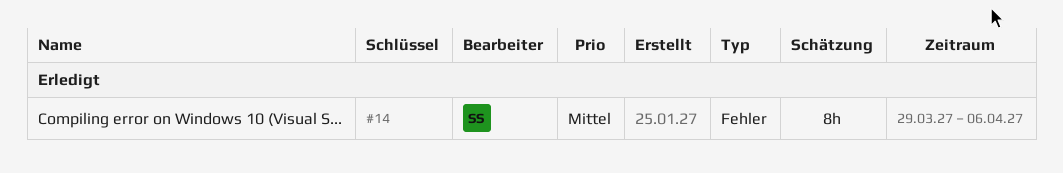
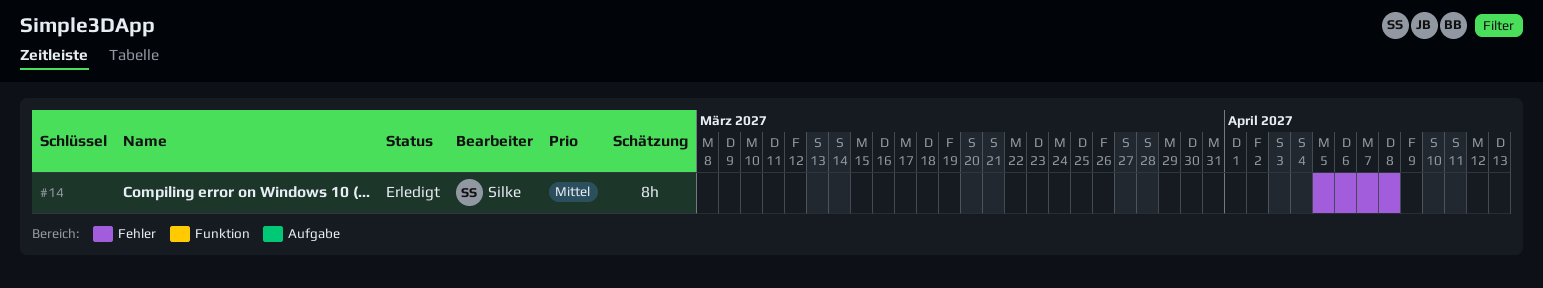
#14, start: Mar 29 -> Apr 5
#14, due: Apr 6 -> Apr 8

